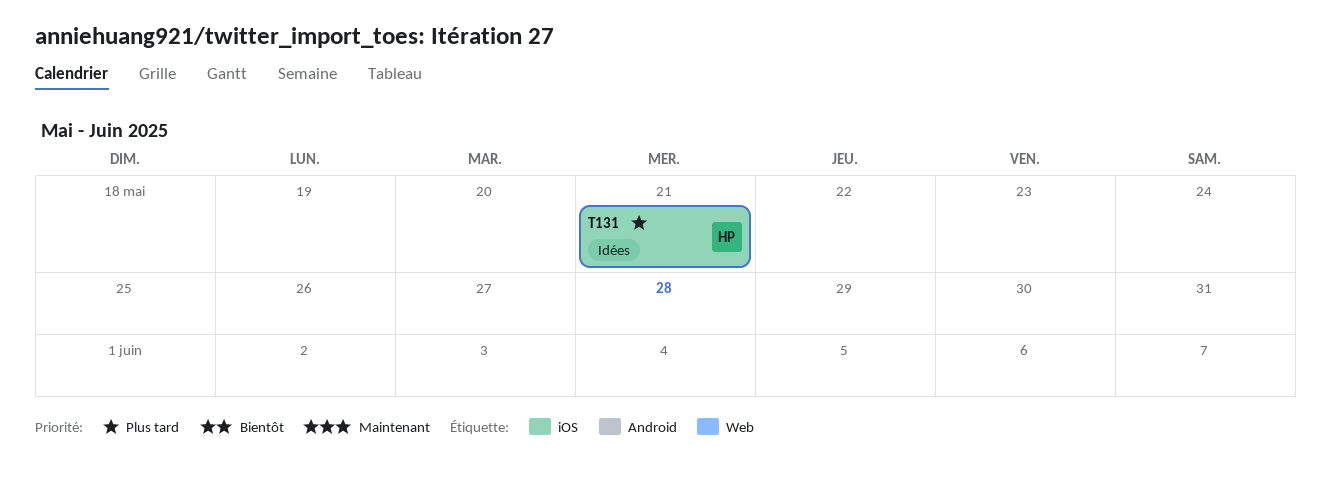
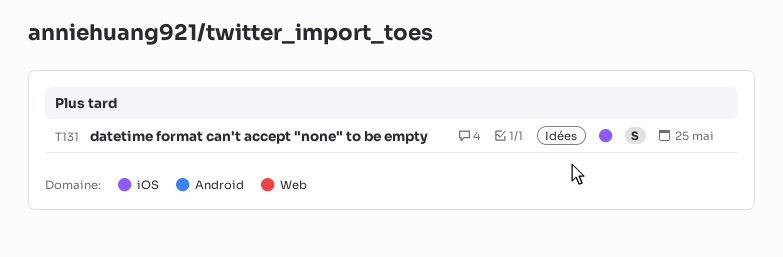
T131, due: May 21 -> May 25

